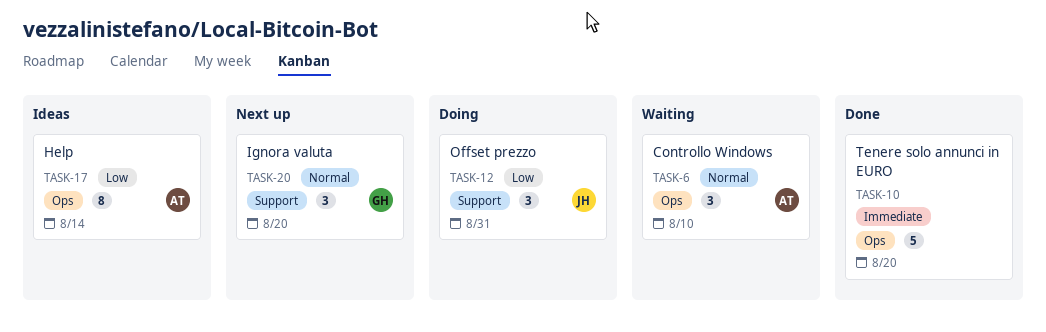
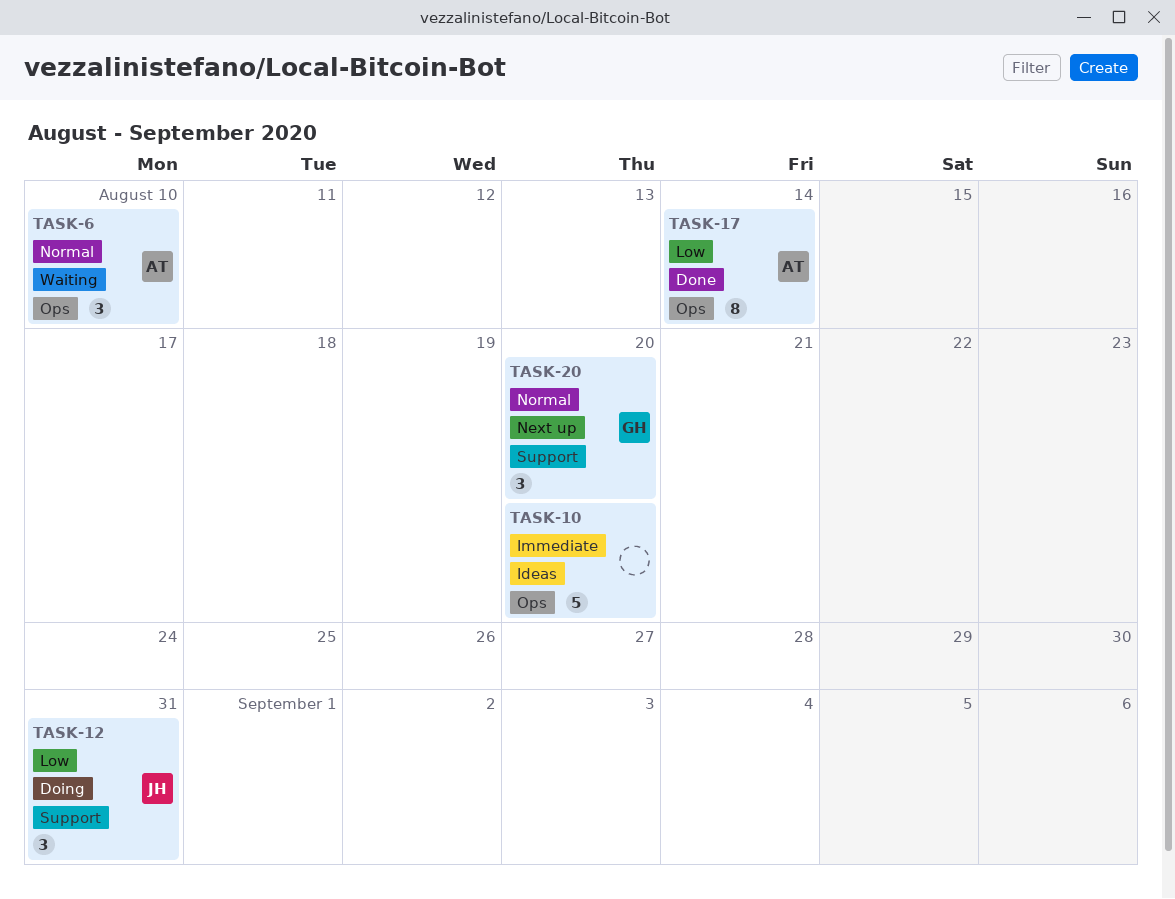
TASK-10, status: Done -> Ideas
TASK-17, status: Ideas -> Done

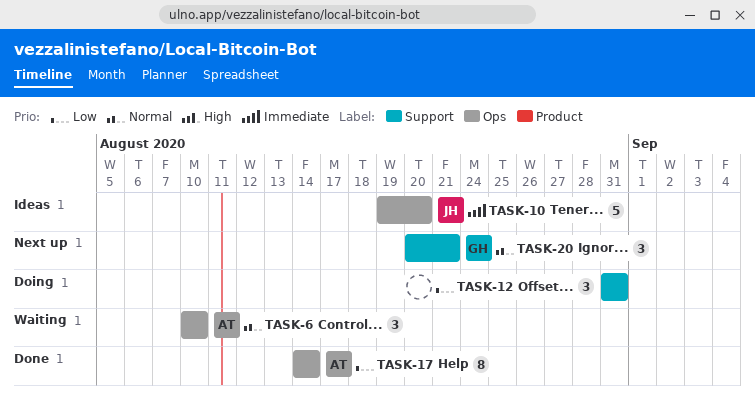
TASK-10, owner: none -> JH
TASK-12, owner: JH -> none
TASK-20, due: Aug 20 -> Aug 21

